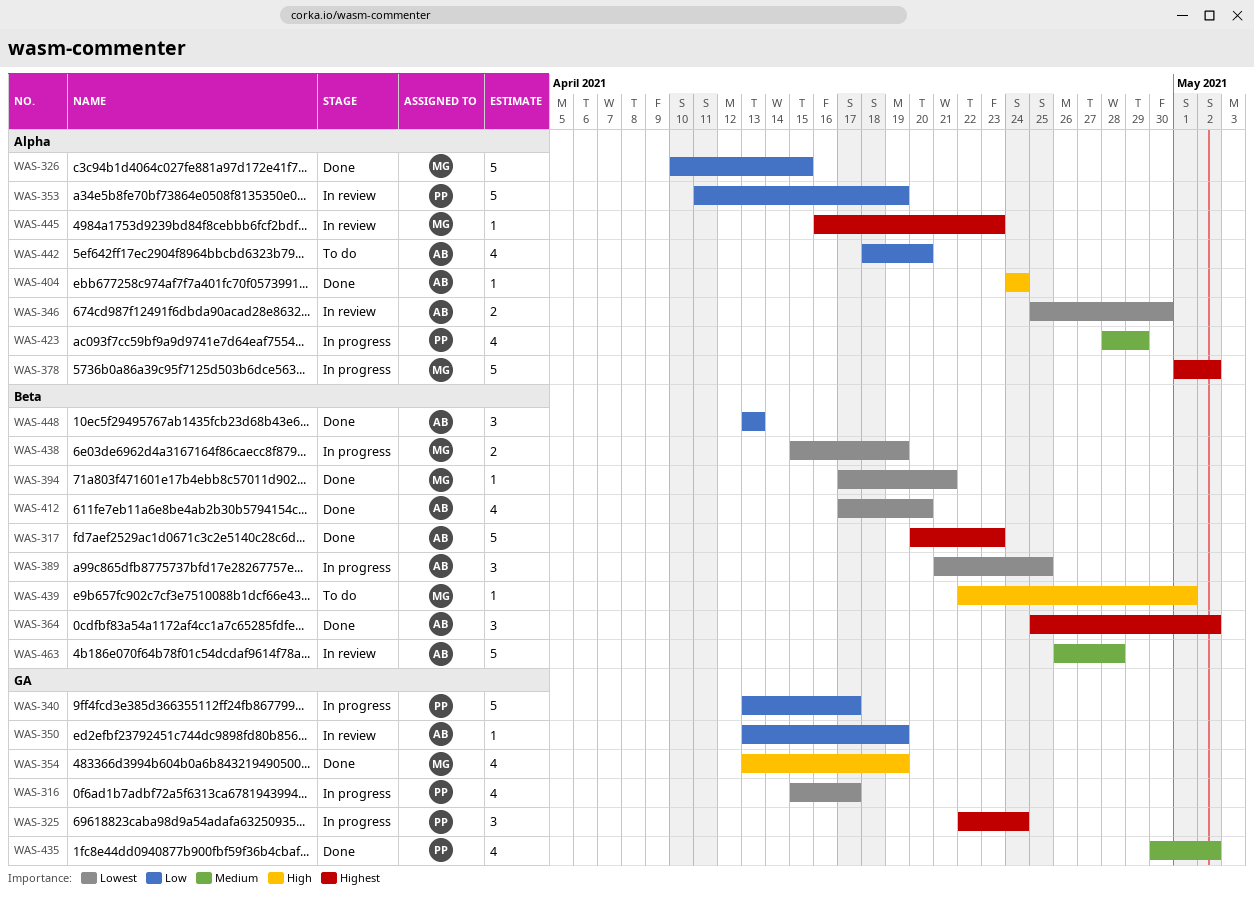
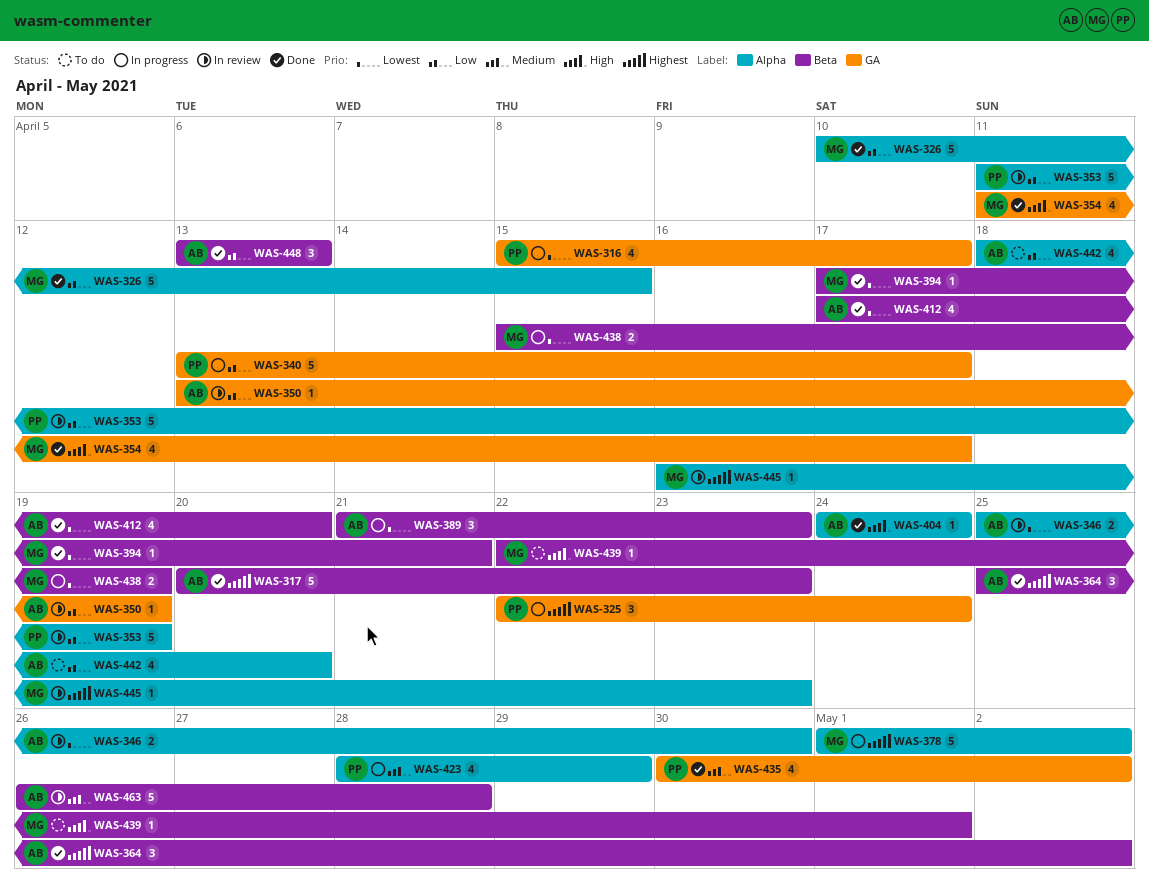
WAS-354, start: Apr 13 -> Apr 11
WAS-354, due: Apr 19 -> Apr 17
WAS-389, due: Apr 25 -> Apr 23

